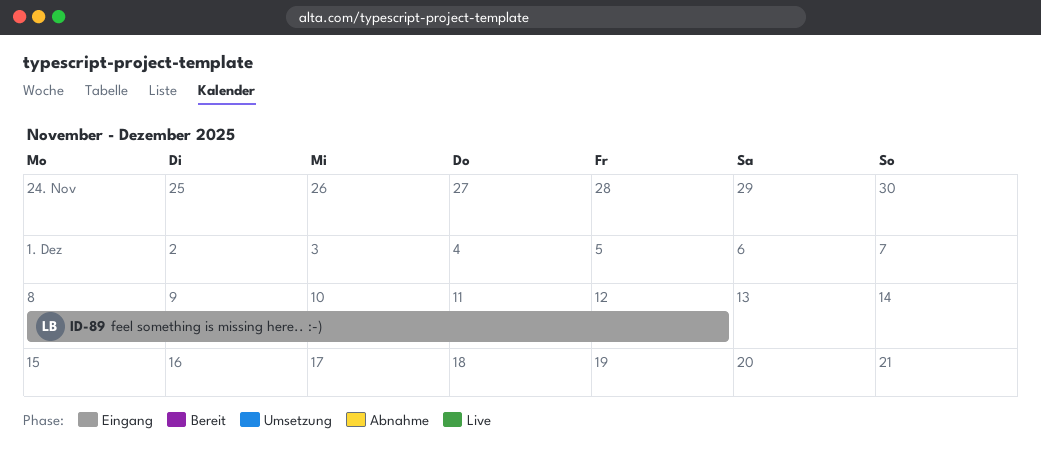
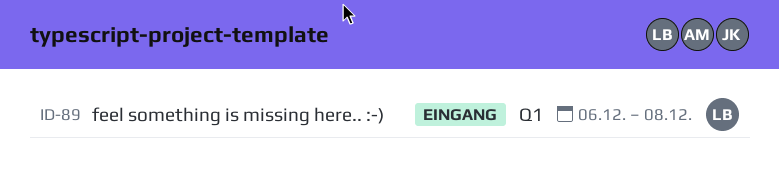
ID-89, start: Dec 8 -> Dec 6
ID-89, due: Dec 12 -> Dec 8

